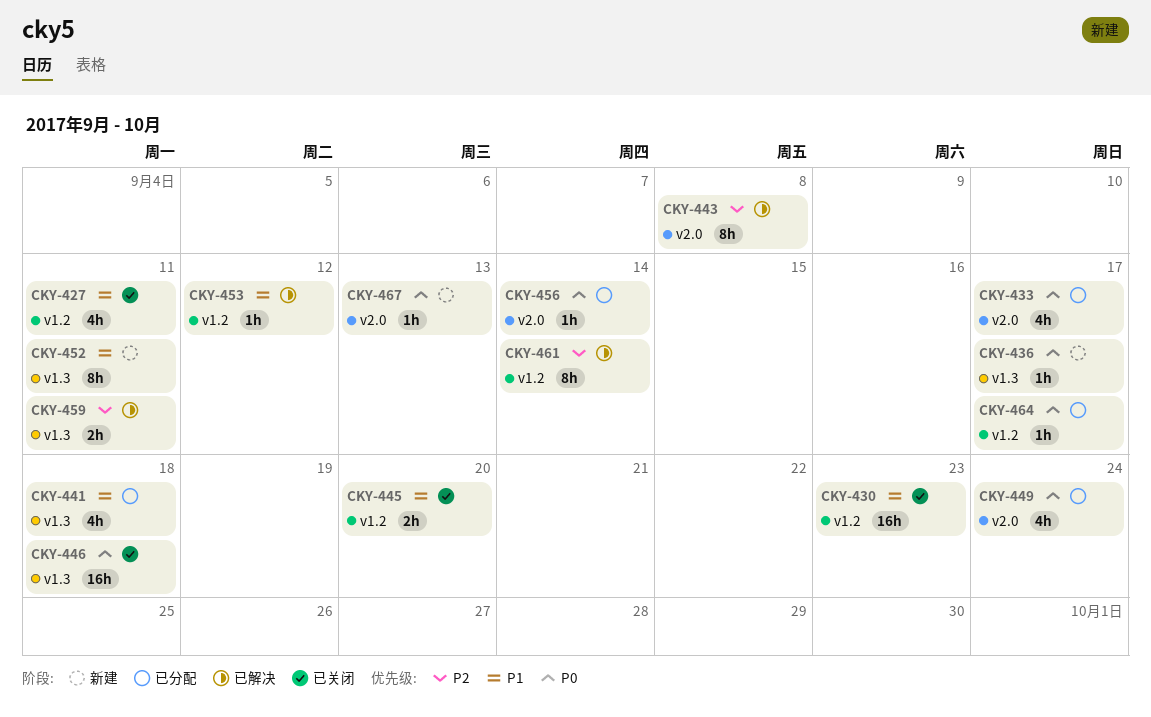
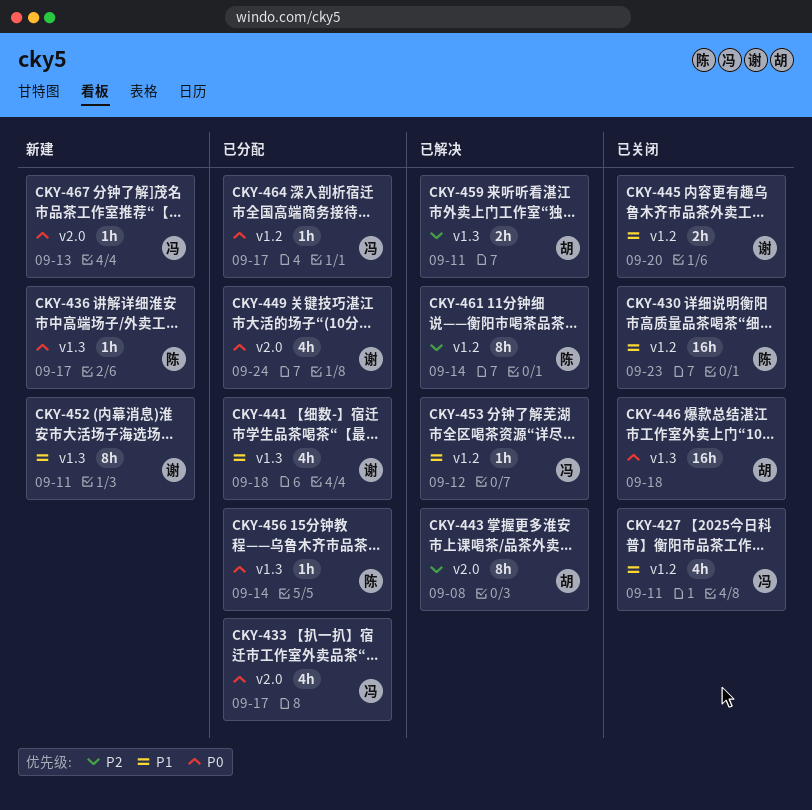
CKY-456, label: v2.0 -> v1.3

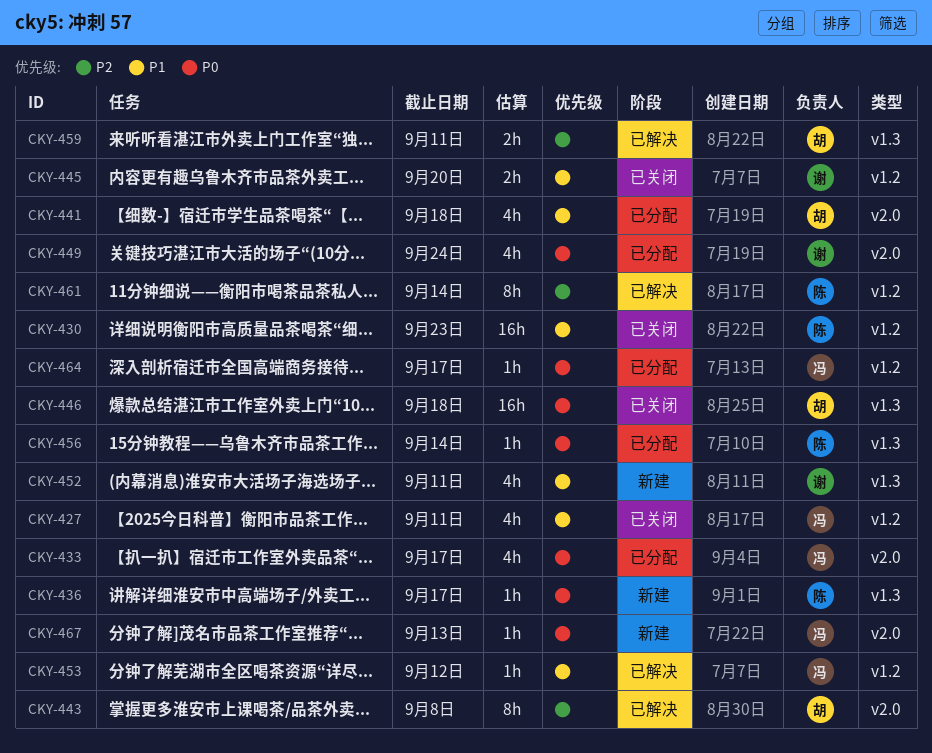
CKY-441, owner: 谢 -> 胡
CKY-441, label: v1.3 -> v2.0
CKY-452, estimate: 8h -> 4h

